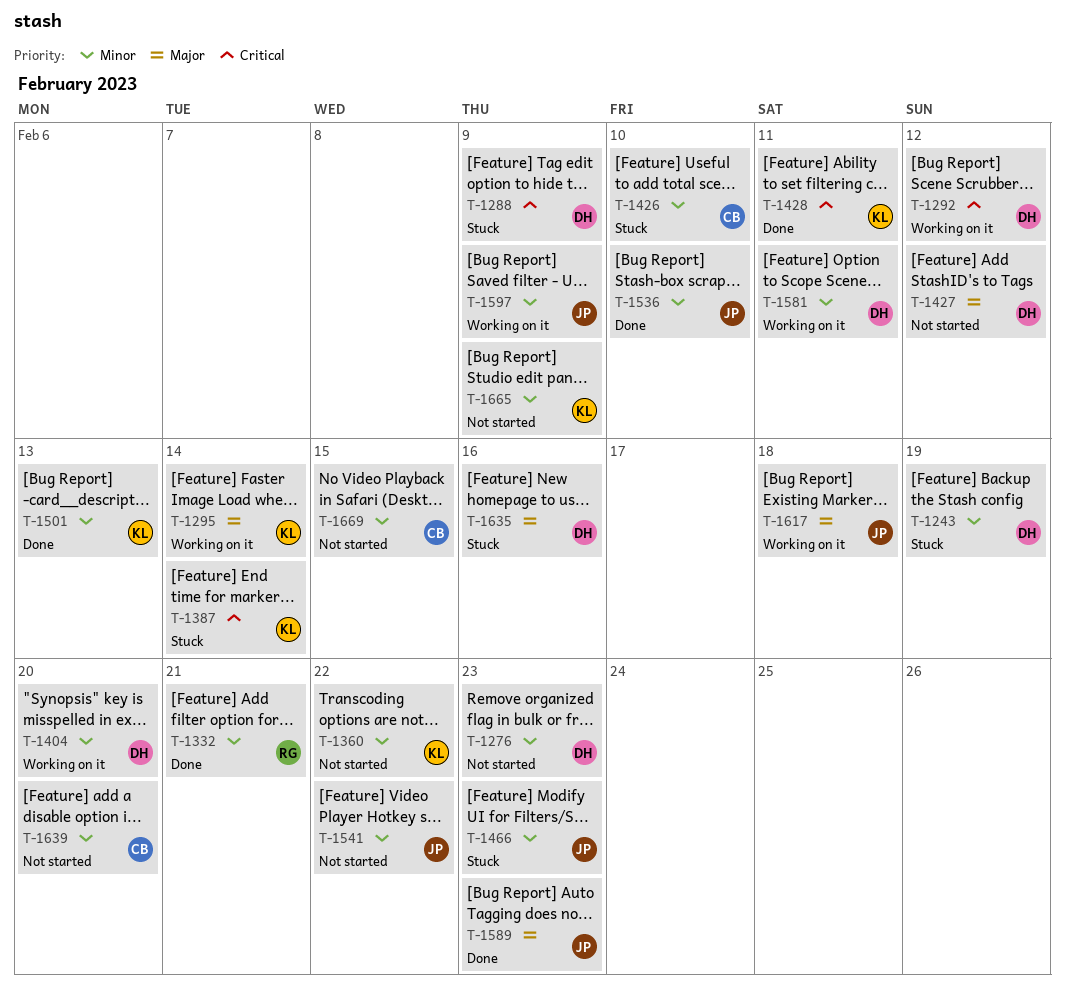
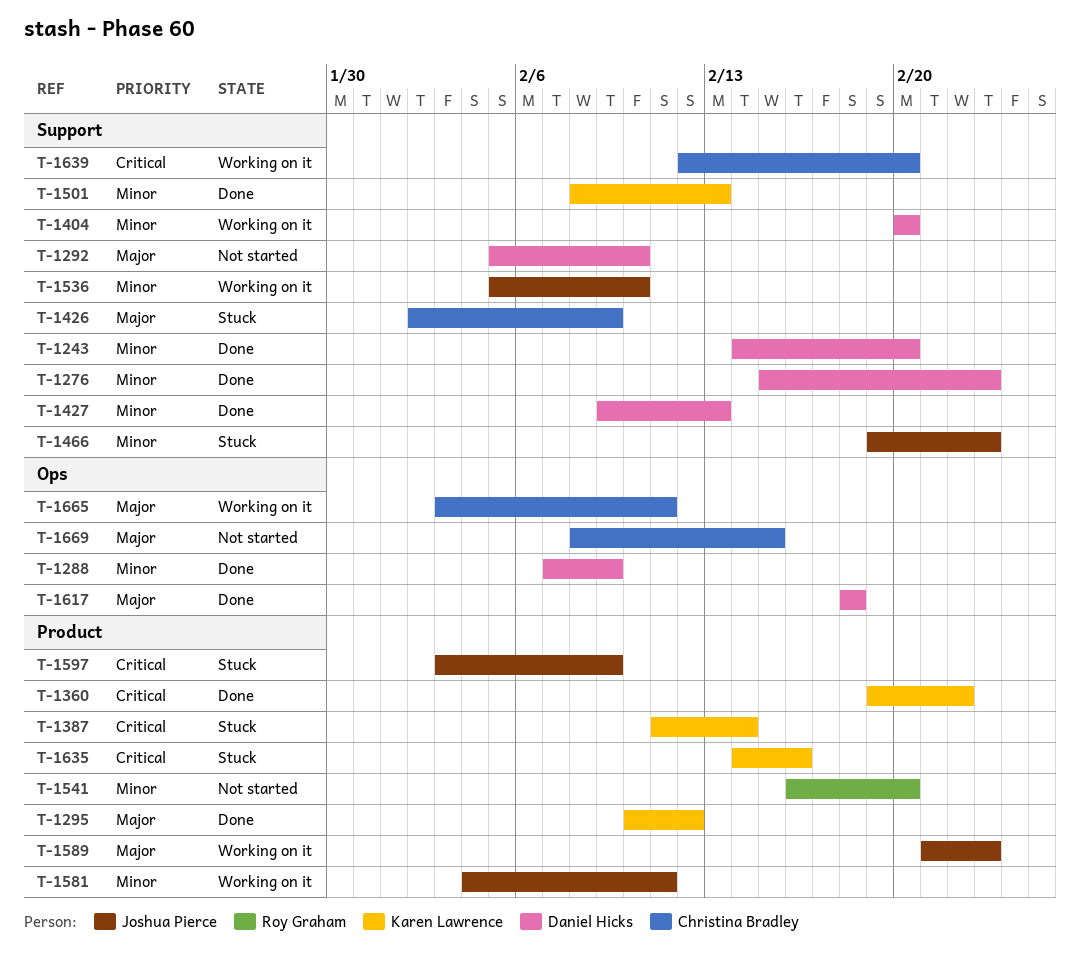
T-1243, status: Stuck -> Done
T-1243, due: Feb 19 -> Feb 20
T-1276, status: Not started -> Done
T-1288, status: Stuck -> Done
T-1288, priority: Critical -> Minor
T-1292, status: Working on it -> Not started
T-1292, priority: Critical -> Major
T-1292, due: Feb 12 -> Feb 10
T-1295, status: Working on it -> Done
T-1295, due: Feb 14 -> Feb 12
T-1332: present -> none
T-1360, status: Not started -> Done
T-1360, priority: Minor -> Critical
T-1426, priority: Minor -> Major
T-1426, due: Feb 10 -> Feb 9
T-1427, status: Not started -> Done
T-1427, priority: Major -> Minor
T-1427, due: Feb 12 -> Feb 13
T-1428: present -> none
T-1536, status: Done -> Working on it
T-1541, owner: Joshua Pierce -> Roy Graham
T-1541, due: Feb 22 -> Feb 20
T-1581, owner: Daniel Hicks -> Joshua Pierce
T-1589, status: Done -> Working on it
T-1597, status: Working on it -> Stuck
T-1597, priority: Minor -> Critical
T-1617, status: Working on it -> Done
T-1617, owner: Joshua Pierce -> Daniel Hicks
T-1635, owner: Daniel Hicks -> Karen Lawrence
T-1635, priority: Major -> Critical
T-1639, status: Not started -> Working on it
T-1639, priority: Minor -> Critical
T-1665, status: Not started -> Working on it
T-1665, owner: Karen Lawrence -> Christina Bradley
T-1665, priority: Minor -> Major
T-1665, due: Feb 9 -> Feb 11
T-1669, priority: Minor -> Major

